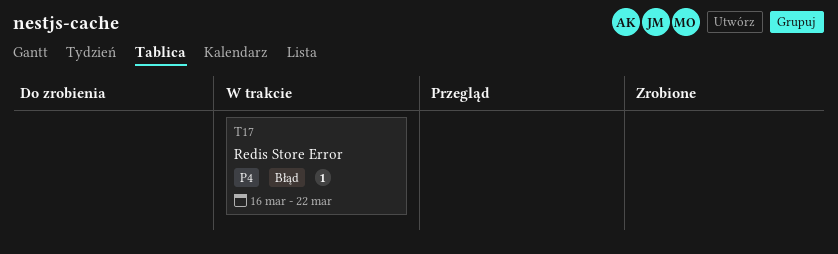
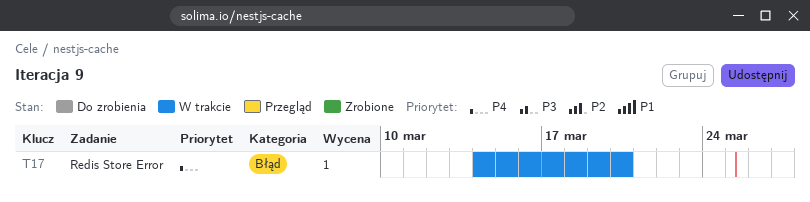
T17, start: Mar 16 -> Mar 14
T17, due: Mar 22 -> Mar 20

